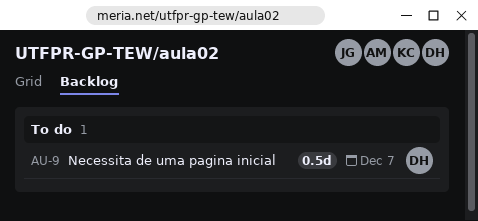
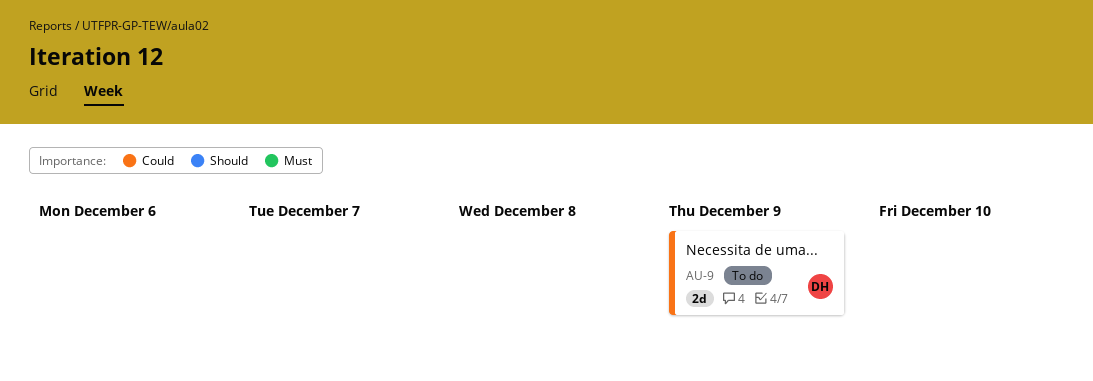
AU-9, estimate: 0.5d -> 2d
AU-9, due: Dec 7 -> Dec 9

